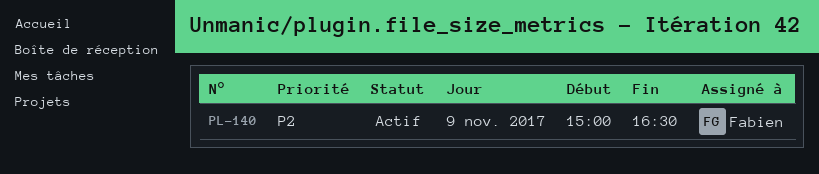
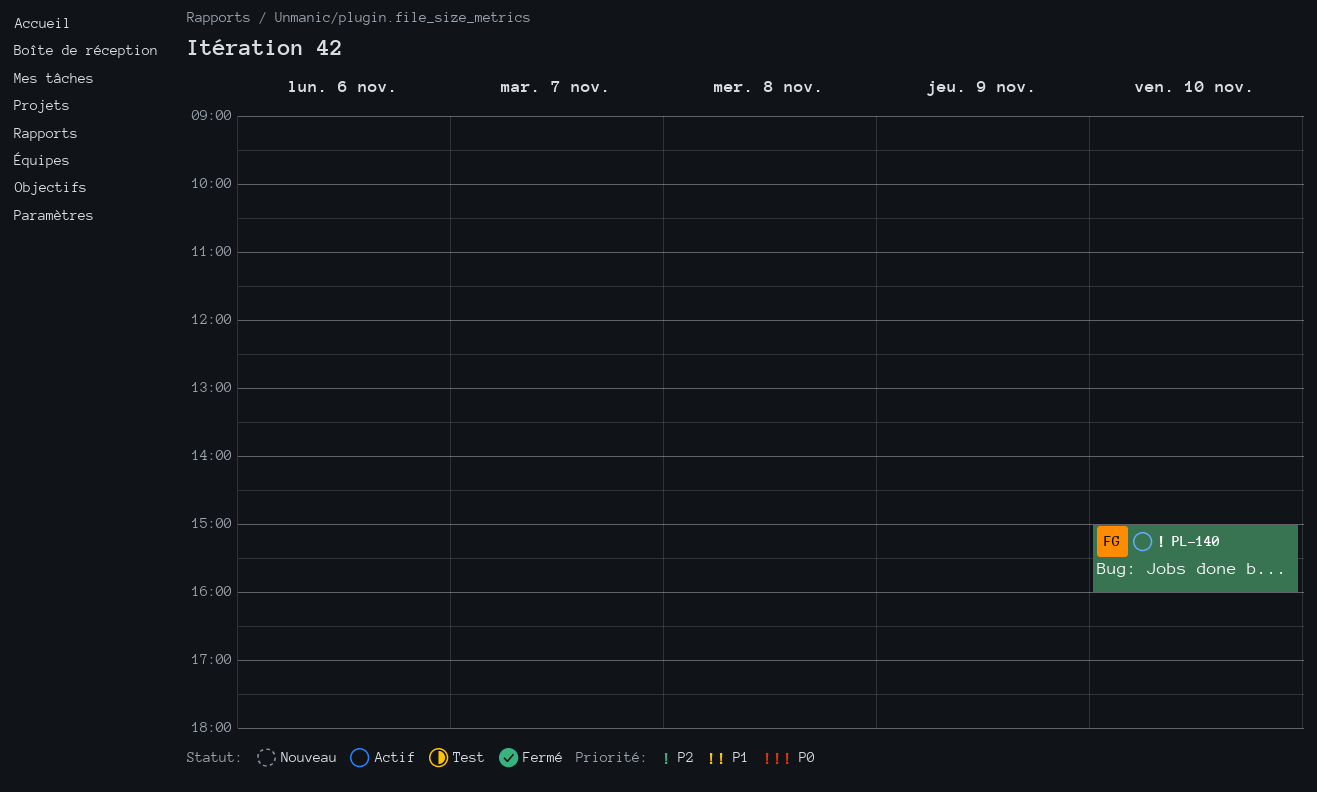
PL-140, day: Nov 9 -> Nov 10
PL-140, ends: 16:30 -> 16:00

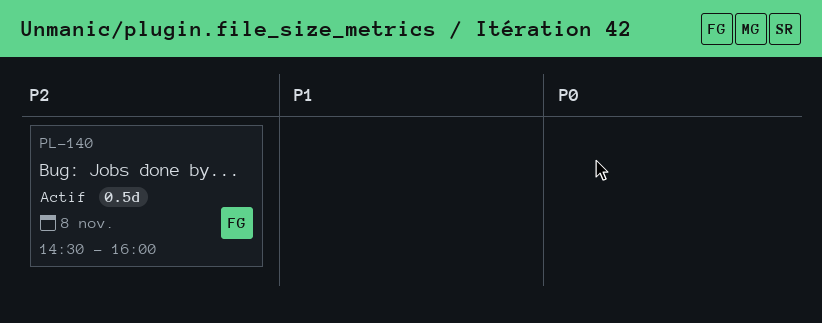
PL-140, day: Nov 10 -> Nov 8
PL-140, begins: 15:00 -> 14:30

